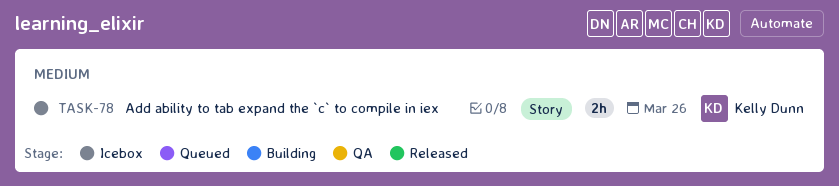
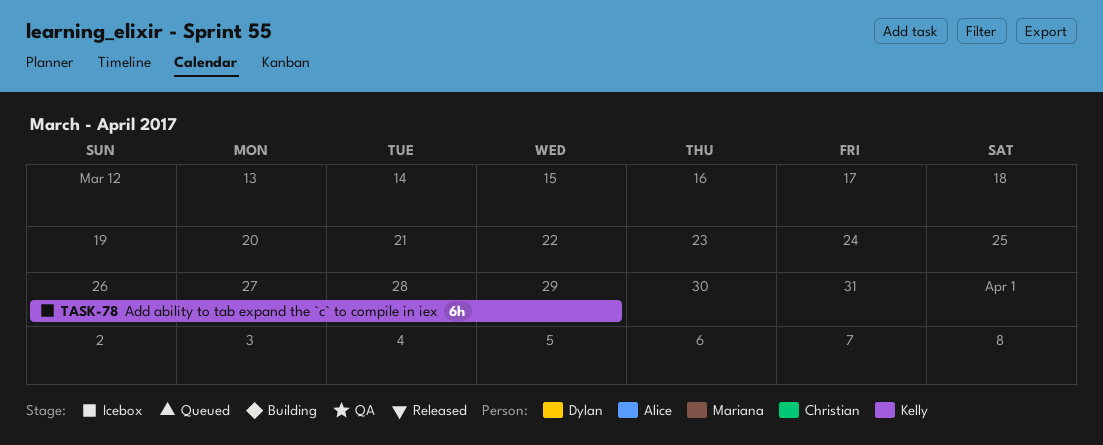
TASK-78, estimate: 2h -> 6h
TASK-78, due: Mar 26 -> Mar 29

